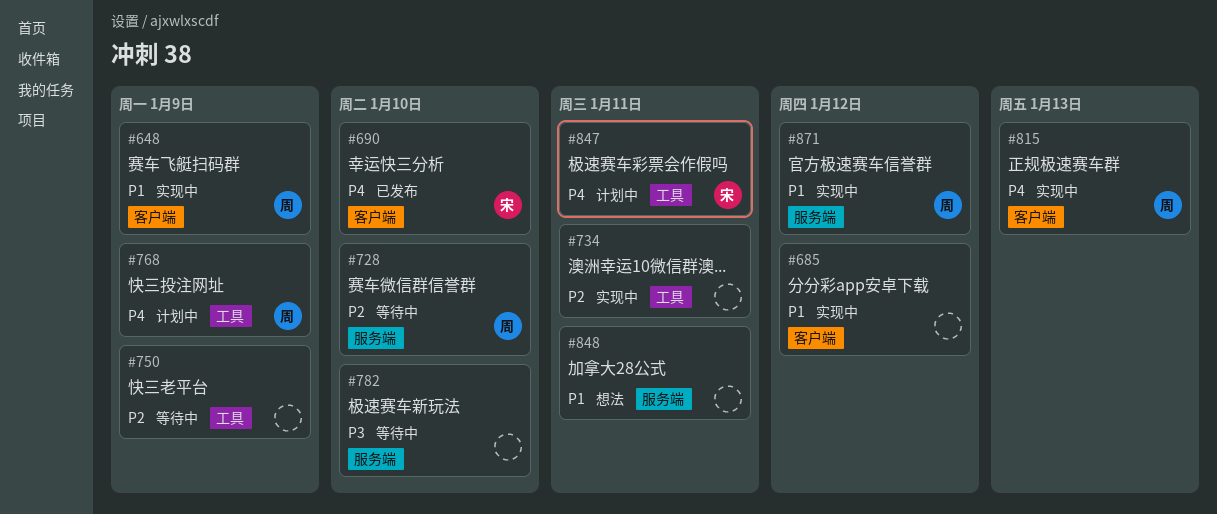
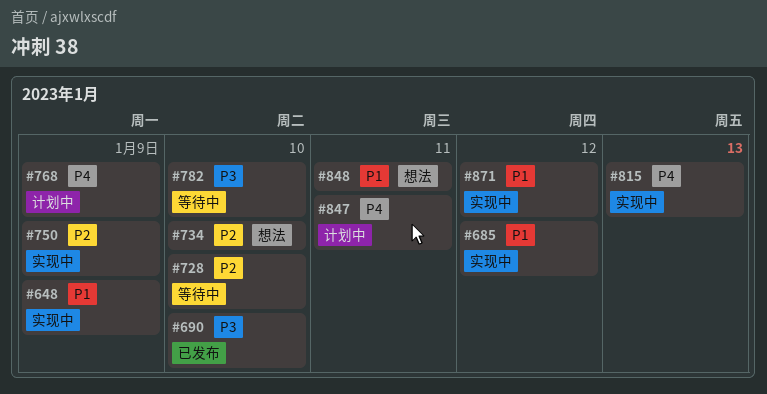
#690, priority: P4 -> P3
#734, status: 实现中 -> 想法
#734, due: Jan 11 -> Jan 10
#750, status: 等待中 -> 实现中

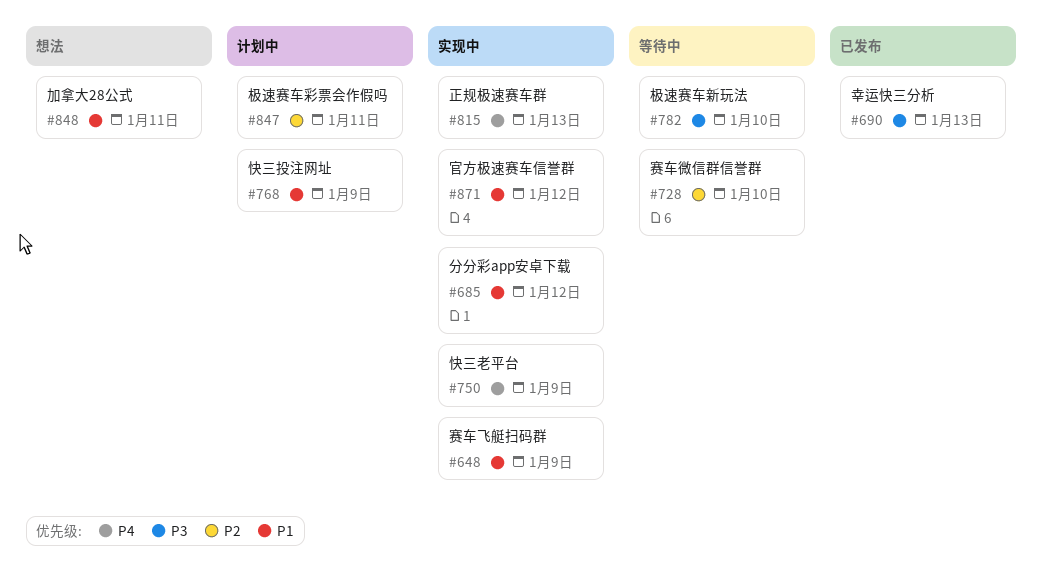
#690, due: Jan 10 -> Jan 13
#734: present -> none
#750, priority: P2 -> P4
#768, priority: P4 -> P1
#847, priority: P4 -> P2

